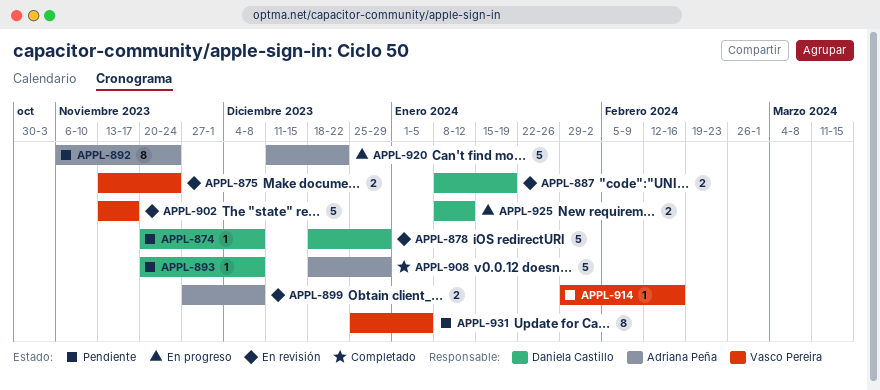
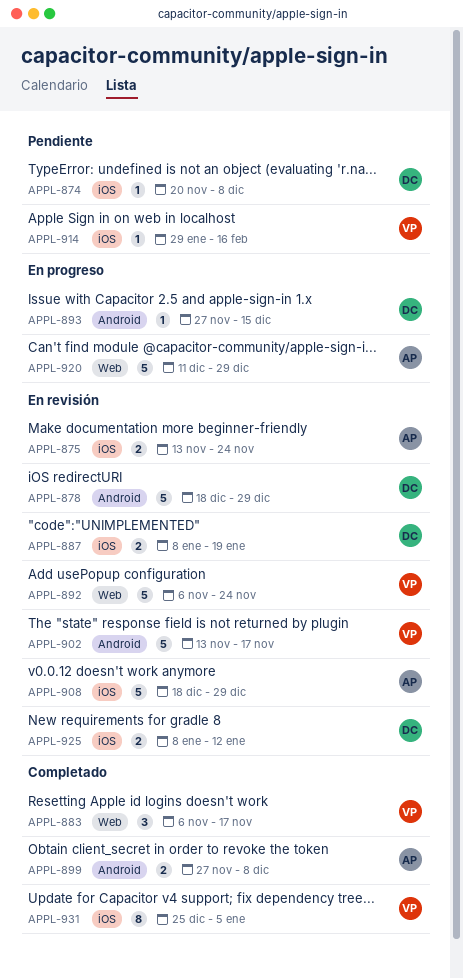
APPL-875, owner: Vasco Pereira -> Adriana Peña
APPL-883: none -> present
APPL-892, status: Pendiente -> En revisión
APPL-892, owner: Adriana Peña -> Vasco Pereira
APPL-892, estimate: 8 -> 5
APPL-893, status: Pendiente -> En progreso
APPL-893, start: Nov 20 -> Nov 27
APPL-893, due: Dec 8 -> Dec 15
APPL-899, status: En revisión -> Completado
APPL-908, status: Completado -> En revisión
APPL-920, due: Dec 22 -> Dec 29
APPL-925, status: En progreso -> En revisión
APPL-931, status: Pendiente -> Completado

